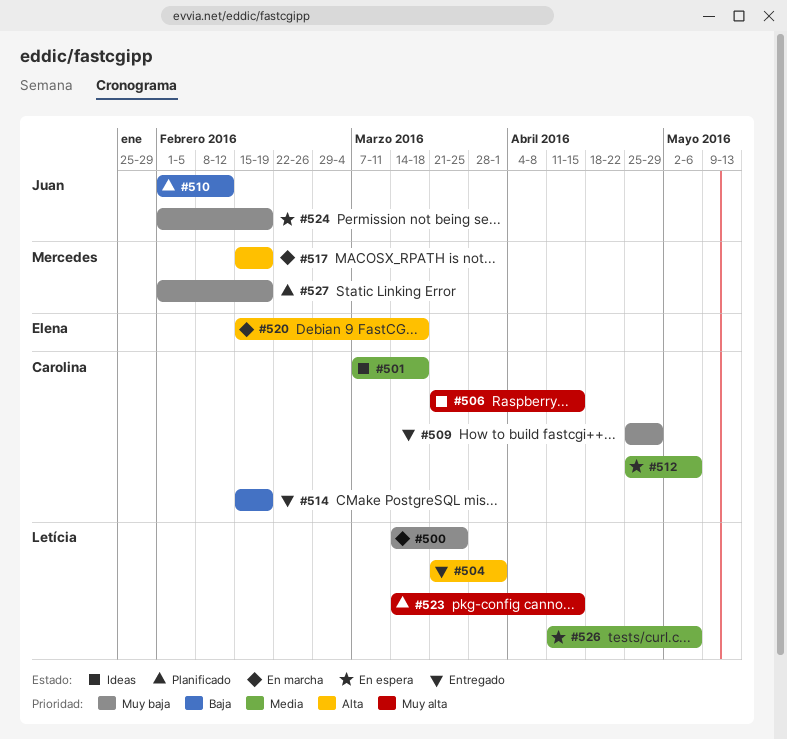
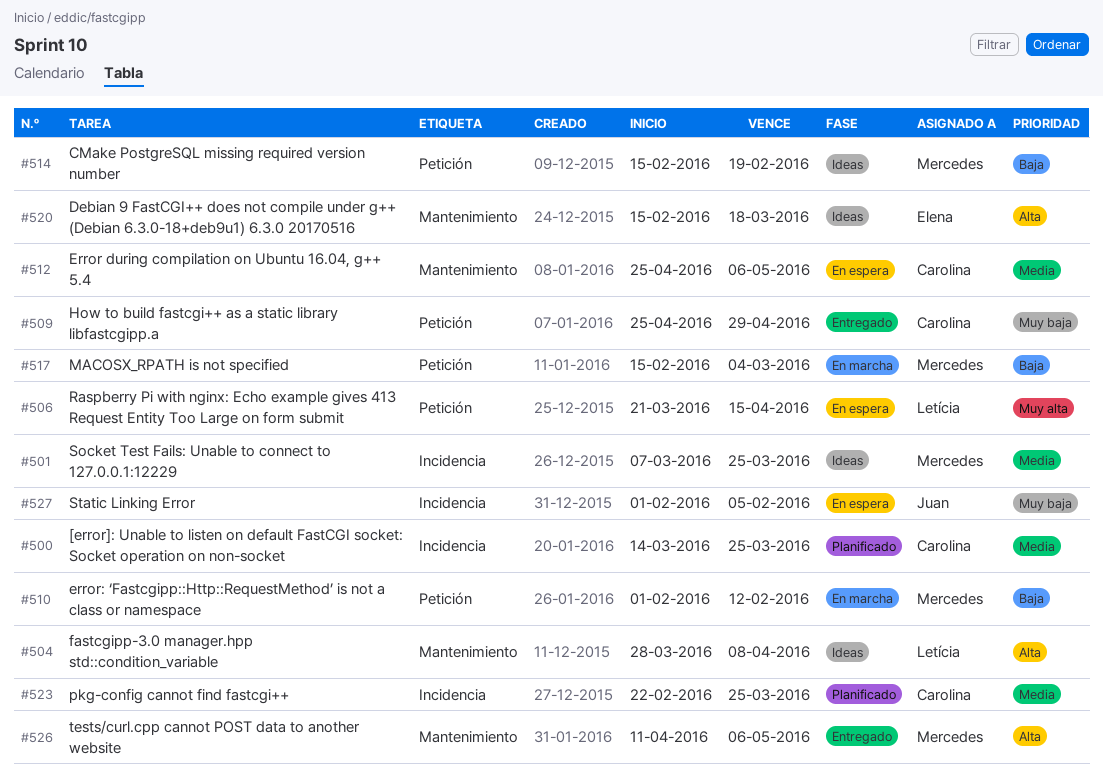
#500, status: En marcha -> Planificado
#500, owner: Letícia -> Carolina
#500, priority: Muy baja -> Media
#501, owner: Carolina -> Mercedes
#501, due: Mar 18 -> Mar 25
#504, status: Entregado -> Ideas
#504, start: Mar 21 -> Mar 28
#504, due: Apr 1 -> Apr 8
#506, status: Ideas -> En espera
#506, owner: Carolina -> Letícia
#510, status: Planificado -> En marcha
#510, owner: Juan -> Mercedes
#514, status: Entregado -> Ideas
#514, owner: Carolina -> Mercedes
#517, priority: Alta -> Baja
#517, due: Feb 19 -> Mar 4
#520, status: En marcha -> Ideas
#523, owner: Letícia -> Carolina
#523, priority: Muy alta -> Media
#523, start: Mar 14 -> Feb 22
#523, due: Apr 15 -> Mar 25
#524: present -> none
#526, status: En espera -> Entregado
#526, owner: Letícia -> Mercedes
#526, priority: Media -> Alta
#527, status: Planificado -> En espera
#527, owner: Mercedes -> Juan
#527, due: Feb 19 -> Feb 5

